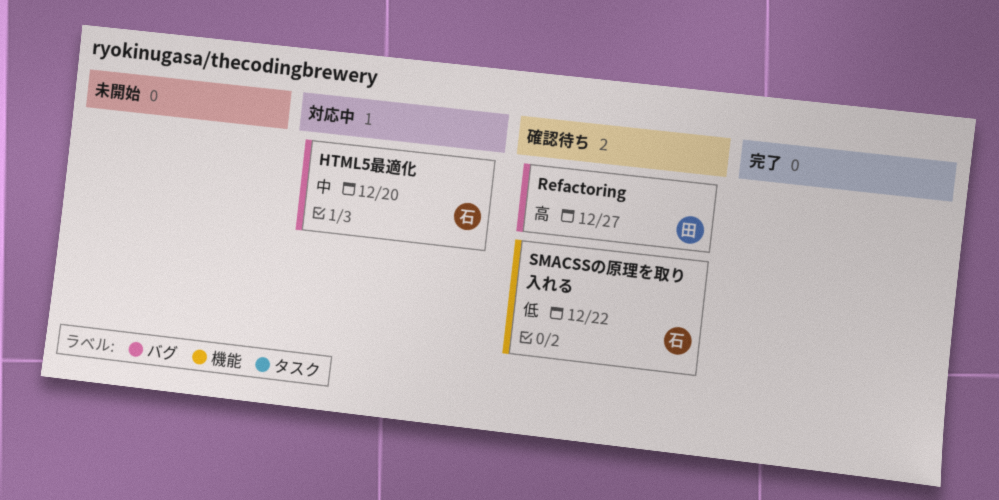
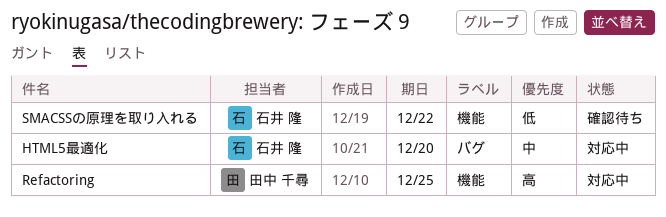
Refactoring, status: 確認待ち -> 対応中
Refactoring, label: バグ -> 機能
Refactoring, due: Dec 27 -> Dec 25

